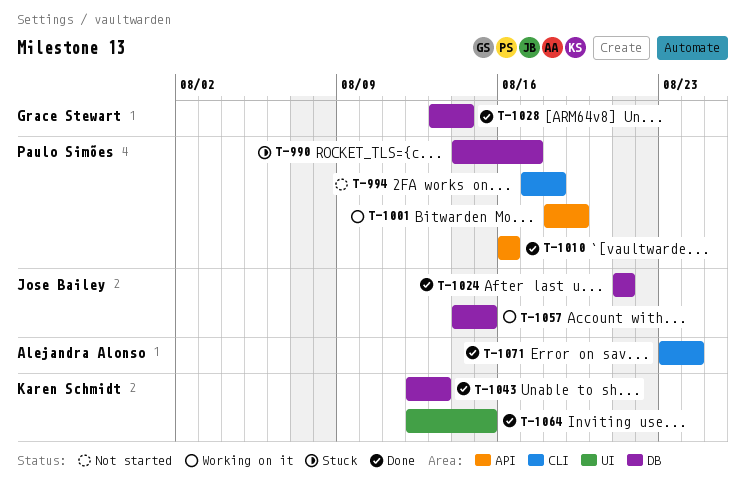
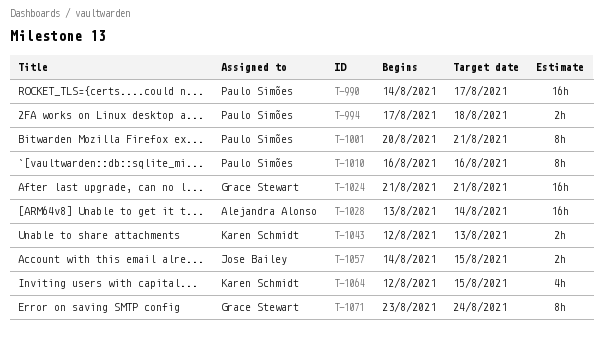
T-1001, start: Aug 18 -> Aug 20
T-1001, due: Aug 19 -> Aug 21
T-1024, owner: Jose Bailey -> Grace Stewart
T-1028, owner: Grace Stewart -> Alejandra Alonso
T-1071, owner: Alejandra Alonso -> Grace Stewart

